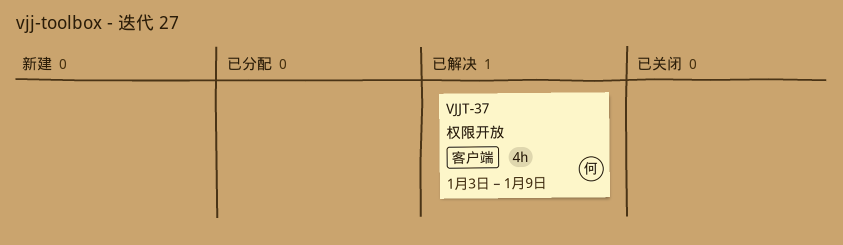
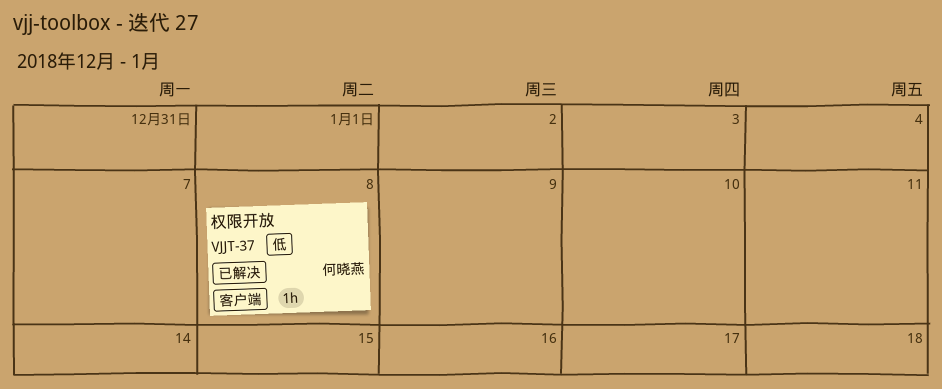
VJJT-37, estimate: 4h -> 1h
VJJT-37, due: Jan 9 -> Jan 8

